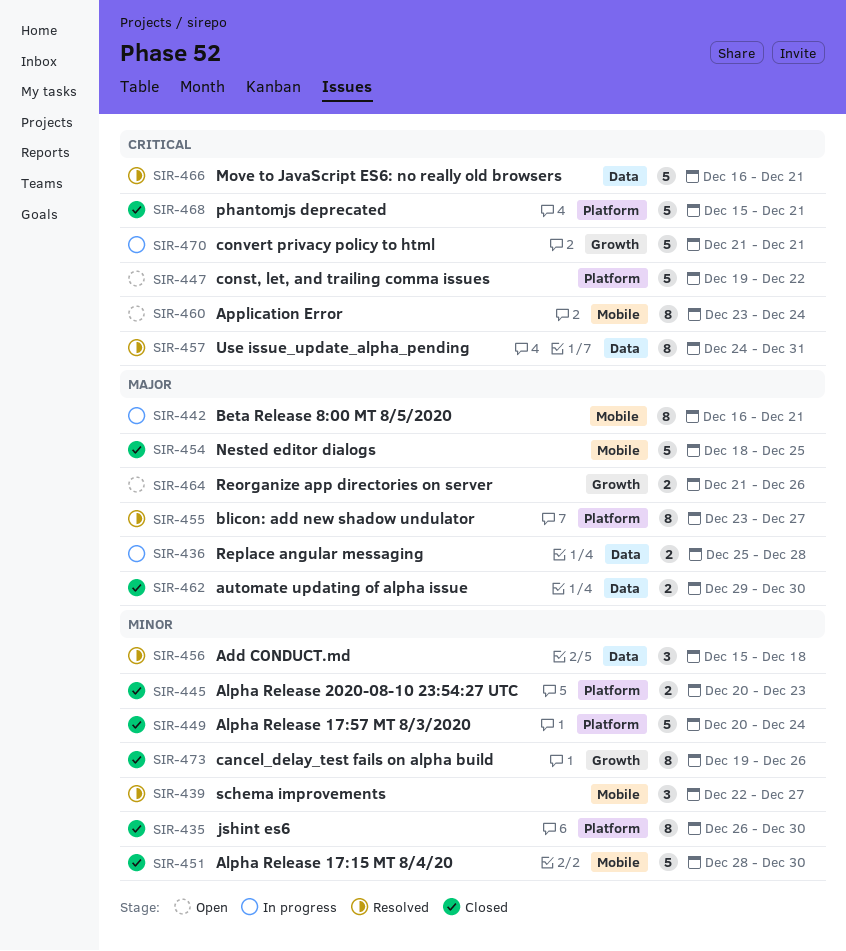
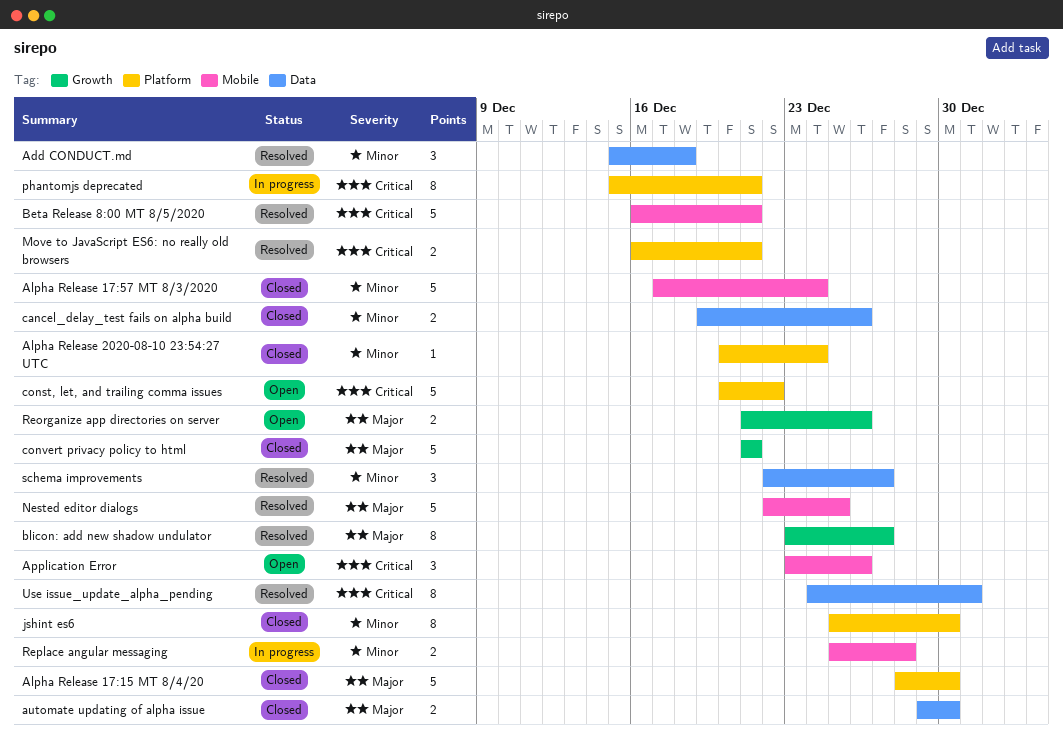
Alpha Release 17:15 MT 8/4/20, priority: Minor -> Major
Alpha Release 17:15 MT 8/4/20, label: Mobile -> Platform
Alpha Release 17:57 MT 8/3/2020, label: Platform -> Mobile
Alpha Release 17:57 MT 8/3/2020, start: Dec 20 -> Dec 17
Alpha Release 2020-08-10 23:54:27 UTC, estimate: 2 -> 1
Alpha Release 2020-08-10 23:54:27 UTC, due: Dec 23 -> Dec 24
Application Error, estimate: 8 -> 3
Application Error, due: Dec 24 -> Dec 26
Beta Release 8:00 MT 8/5/2020, status: In progress -> Resolved
Beta Release 8:00 MT 8/5/2020, priority: Major -> Critical
Beta Release 8:00 MT 8/5/2020, estimate: 8 -> 5
blicon: add new shadow undulator, label: Platform -> Growth
cancel_delay_test fails on alpha build, label: Growth -> Data
cancel_delay_test fails on alpha build, estimate: 8 -> 2
const, let, and trailing comma issues, start: Dec 19 -> Dec 20
convert privacy policy to html, status: In progress -> Closed
convert privacy policy to html, priority: Critical -> Major
jshint es6, start: Dec 26 -> Dec 25
Move to JavaScript ES6: no really old browsers, label: Data -> Platform
Move to JavaScript ES6: no really old browsers, estimate: 5 -> 2
Nested editor dialogs, status: Closed -> Resolved
Nested editor dialogs, start: Dec 18 -> Dec 22
phantomjs deprecated, status: Closed -> In progress
phantomjs deprecated, estimate: 5 -> 8
Replace angular messaging, priority: Major -> Minor
Replace angular messaging, label: Data -> Mobile
schema improvements, label: Mobile -> Data

